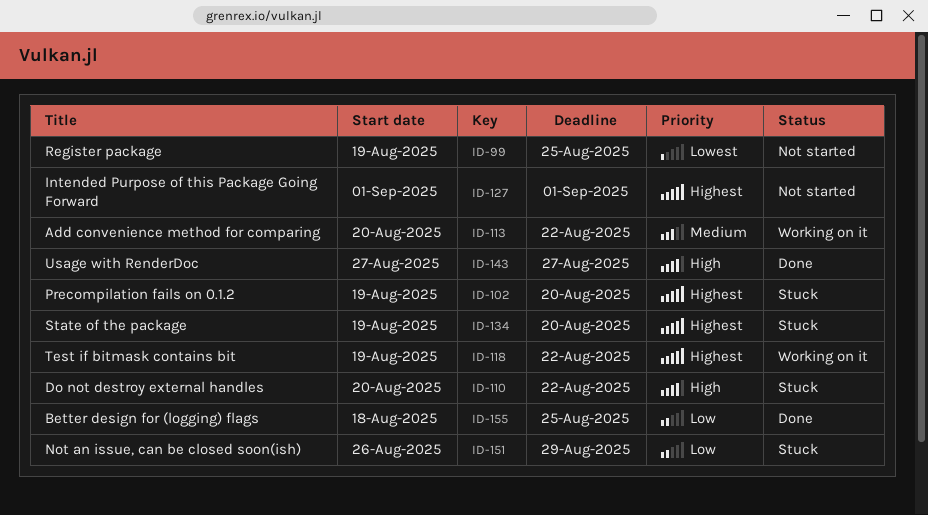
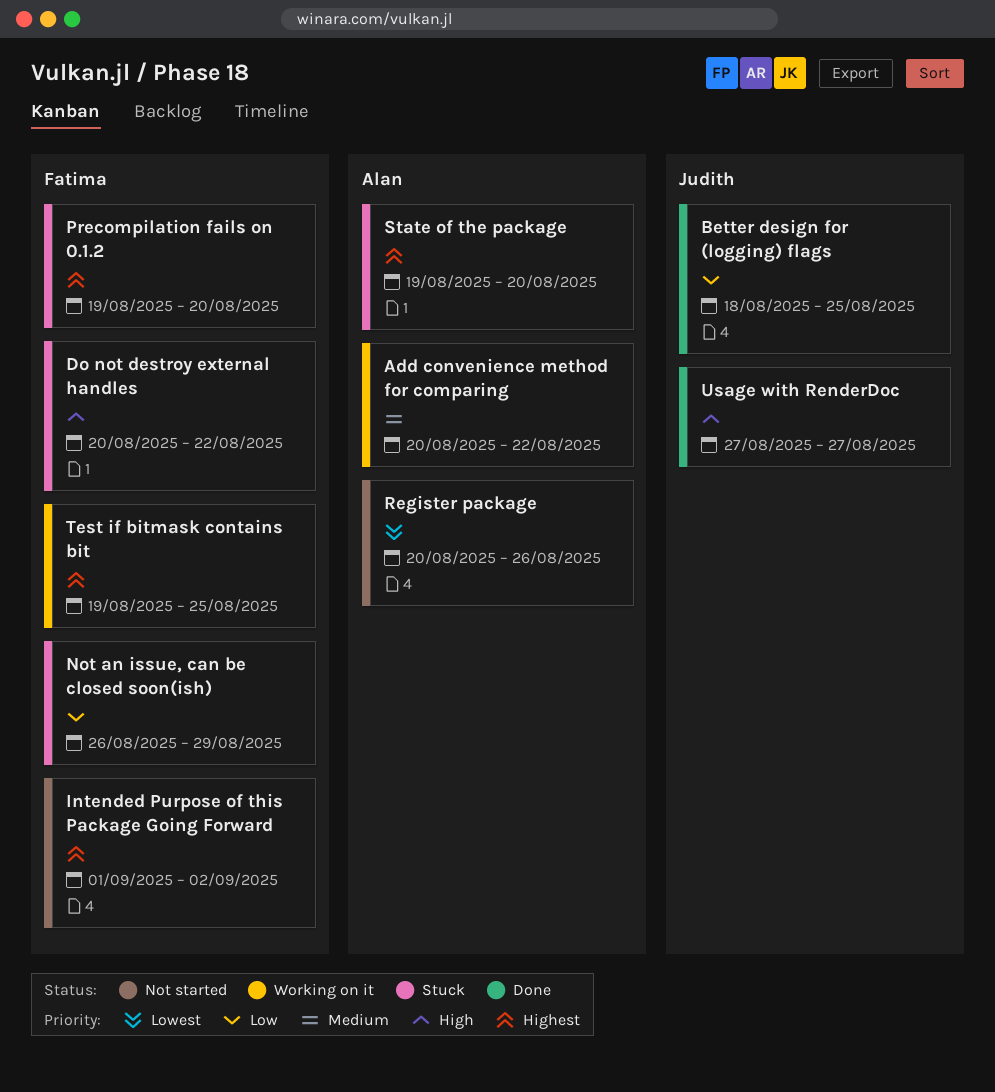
Intended Purpose of this Package Going Forward, due: Sep 1 -> Sep 2
Register package, start: Aug 19 -> Aug 20
Register package, due: Aug 25 -> Aug 26
Test if bitmask contains bit, due: Aug 22 -> Aug 25

